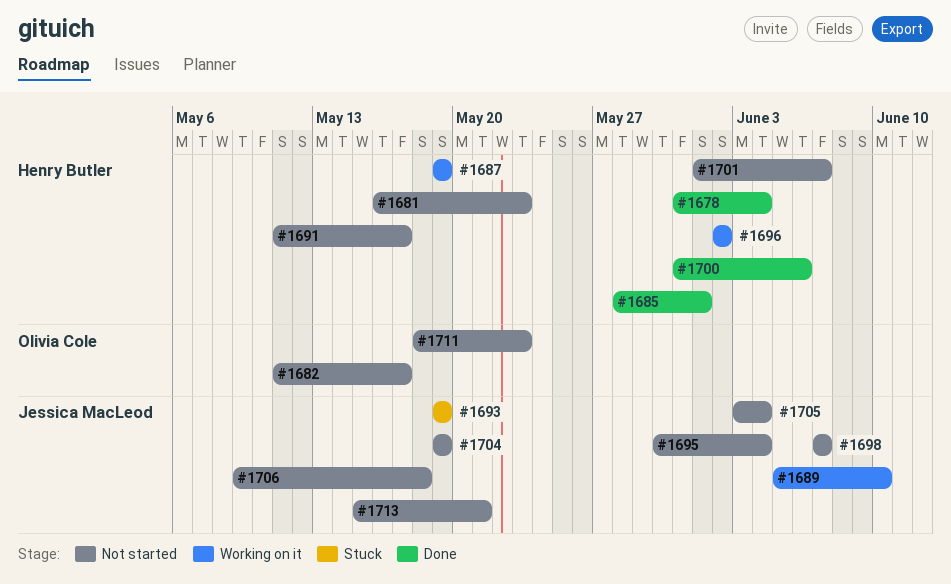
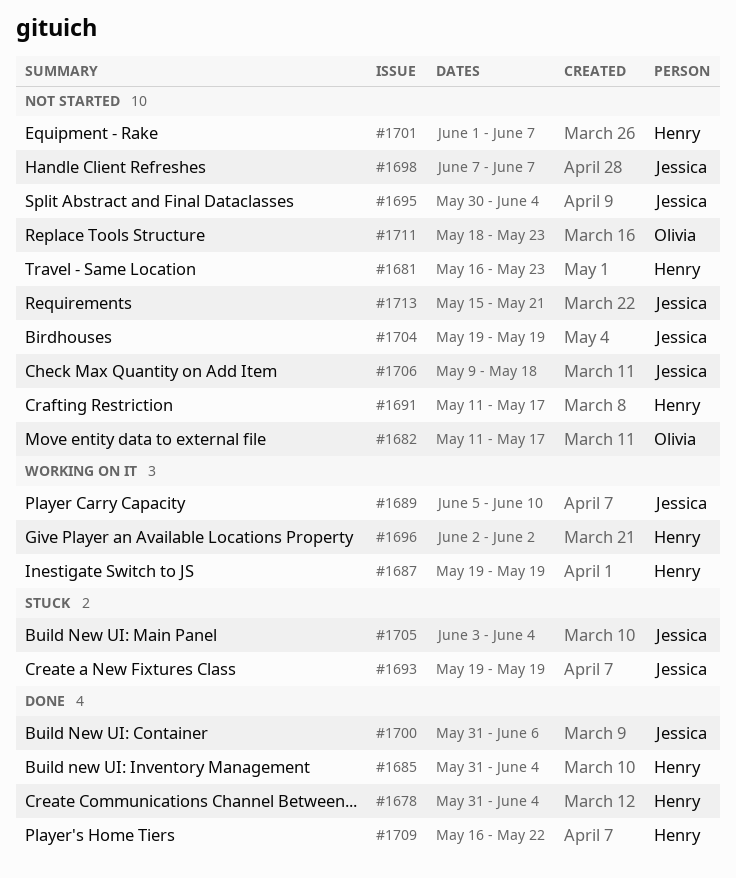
#1685, start: May 28 -> May 31
#1685, due: Jun 1 -> Jun 4
#1700, owner: Henry Butler -> Jessica MacLeod
#1705, status: Not started -> Stuck
#1709: none -> present

